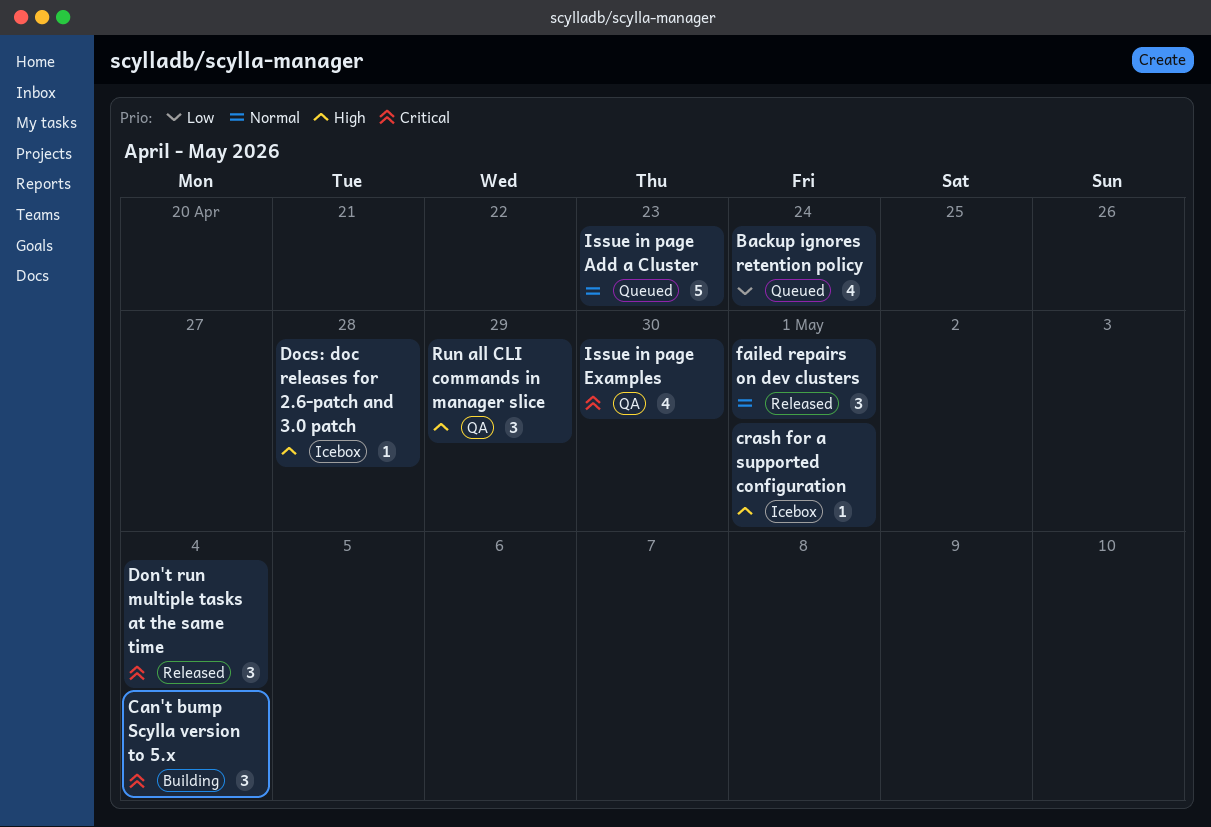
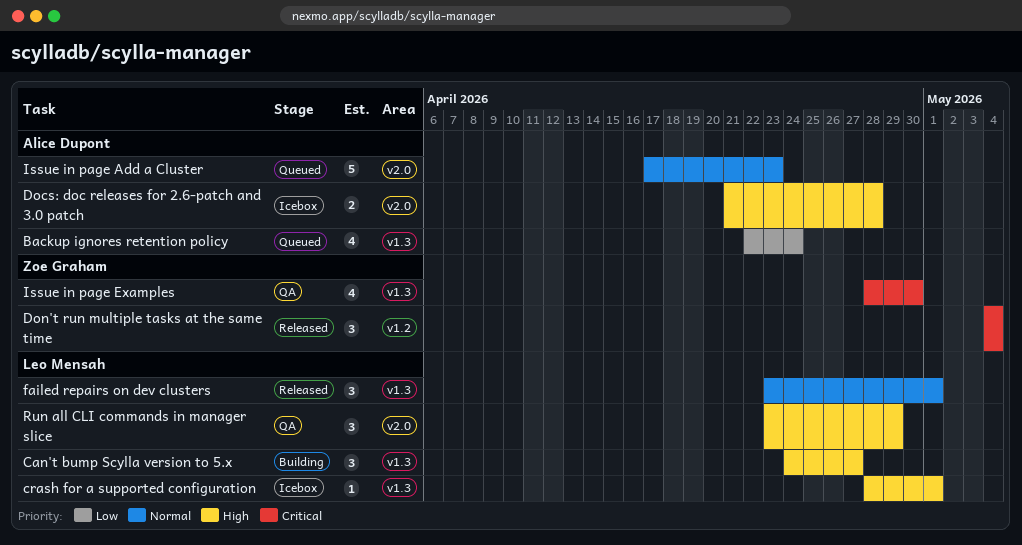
Can't bump Scylla version to 5.x, priority: Critical -> High
Can't bump Scylla version to 5.x, due: May 4 -> Apr 27
Docs: doc releases for 2.6-patch and 3.0 patch, estimate: 1 -> 2

